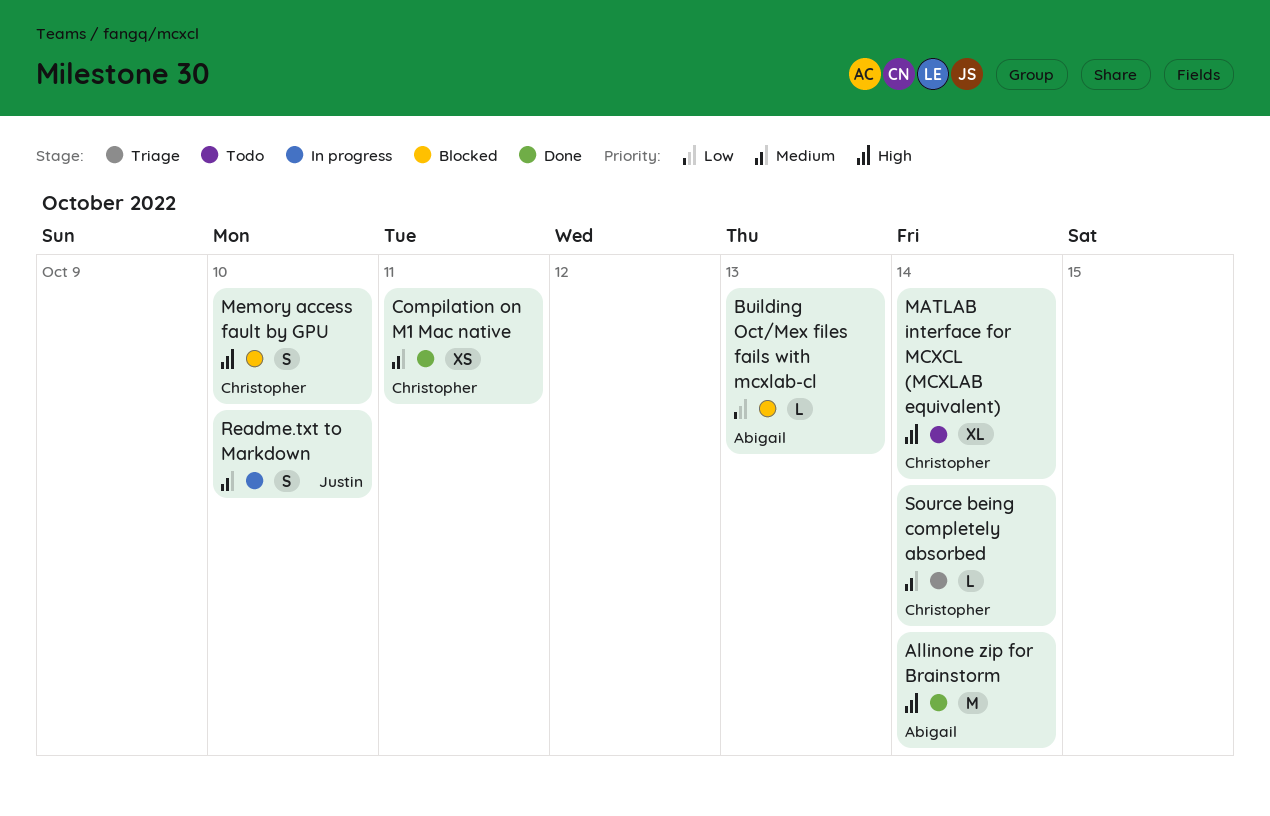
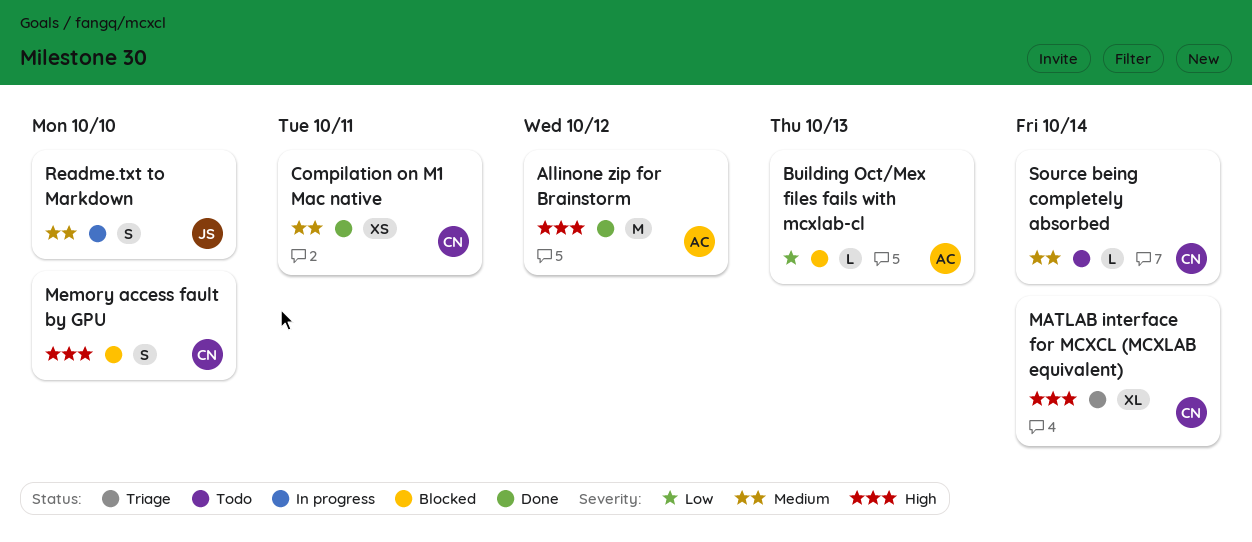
Allinone zip for Brainstorm, due: Oct 14 -> Oct 12
MATLAB interface for MCXCL (MCXLAB equivalent), status: Todo -> Triage
Source being completely absorbed, status: Triage -> Todo

